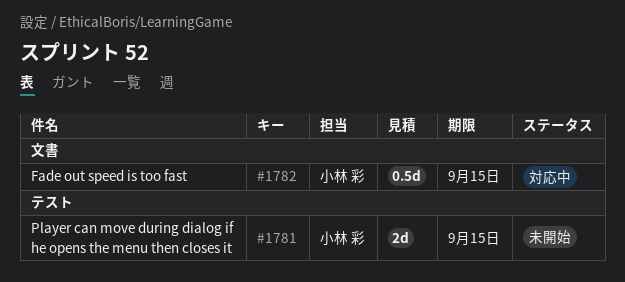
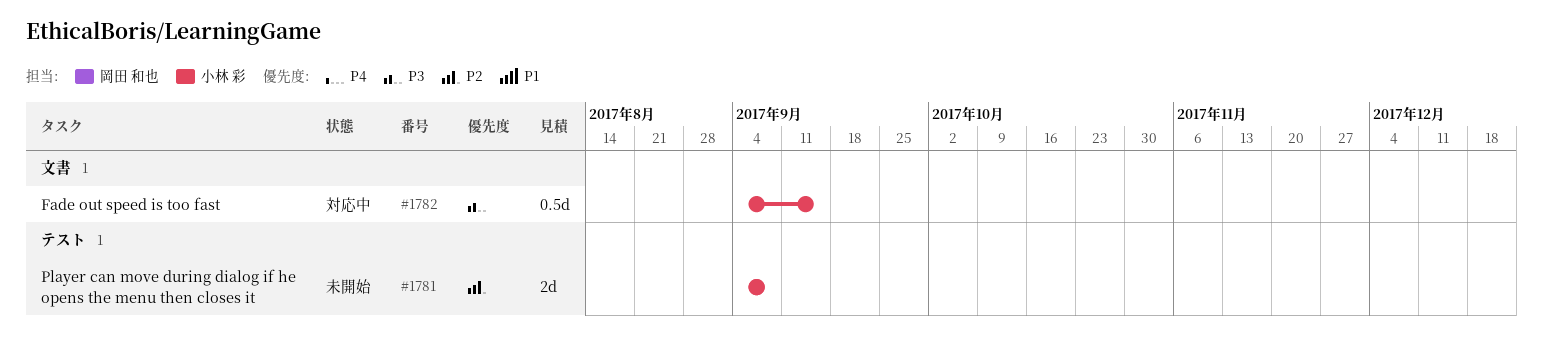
#1781, due: Sep 15 -> Sep 8

